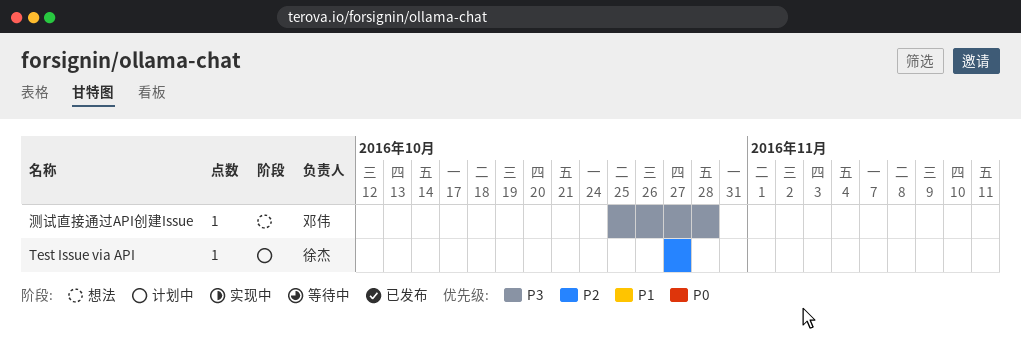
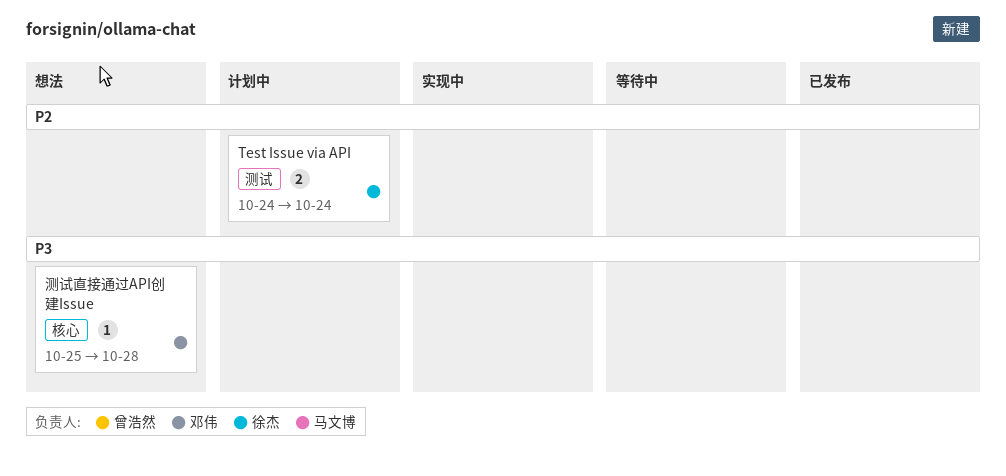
Test Issue via API, estimate: 1 -> 2
Test Issue via API, start: Oct 27 -> Oct 24
Test Issue via API, due: Oct 27 -> Oct 24

